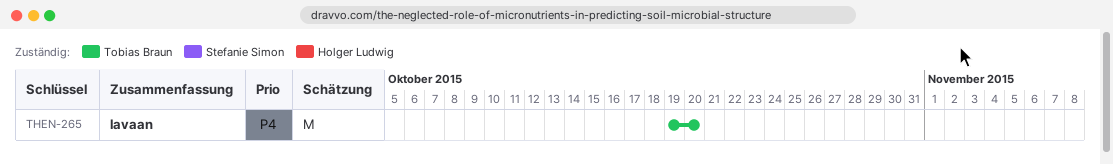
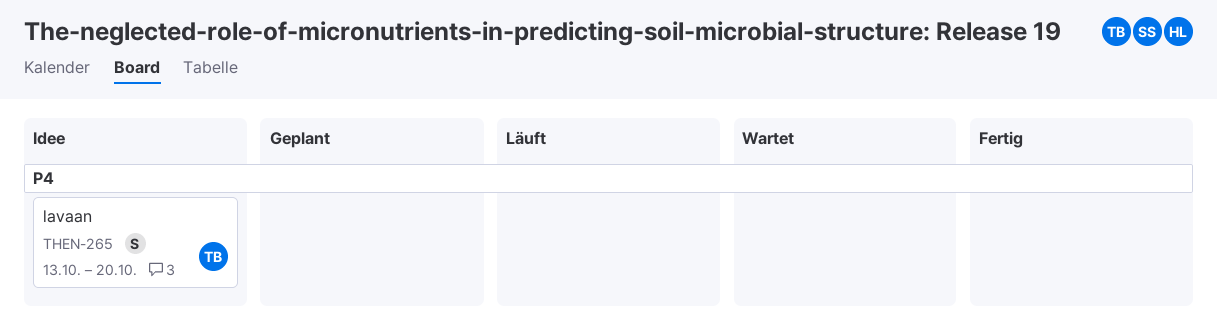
THEN-265, estimate: M -> S
THEN-265, start: Oct 19 -> Oct 13

